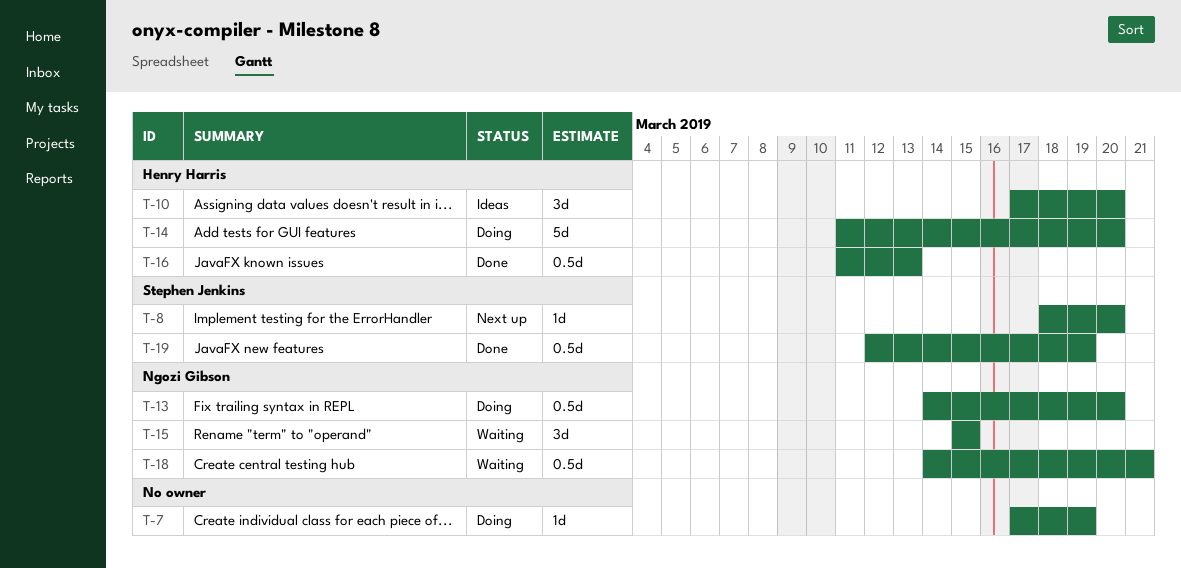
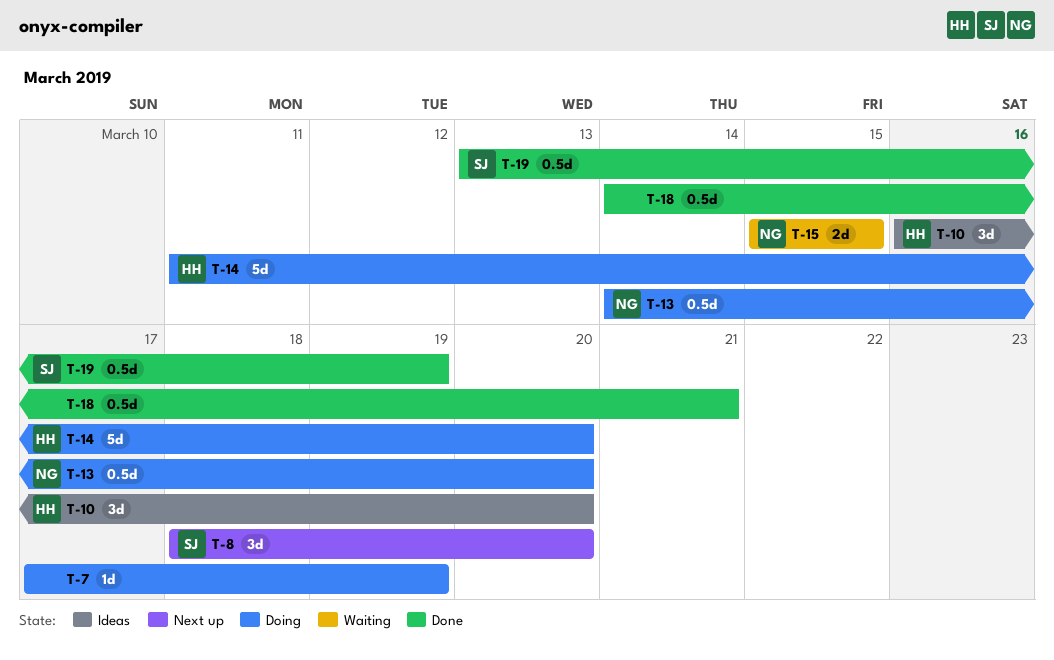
T-8, estimate: 1d -> 3d
T-10, start: Mar 17 -> Mar 16
T-15, estimate: 3d -> 2d
T-16: present -> none
T-18, status: Waiting -> Done
T-18, owner: Ngozi Gibson -> none
T-19, start: Mar 12 -> Mar 13

